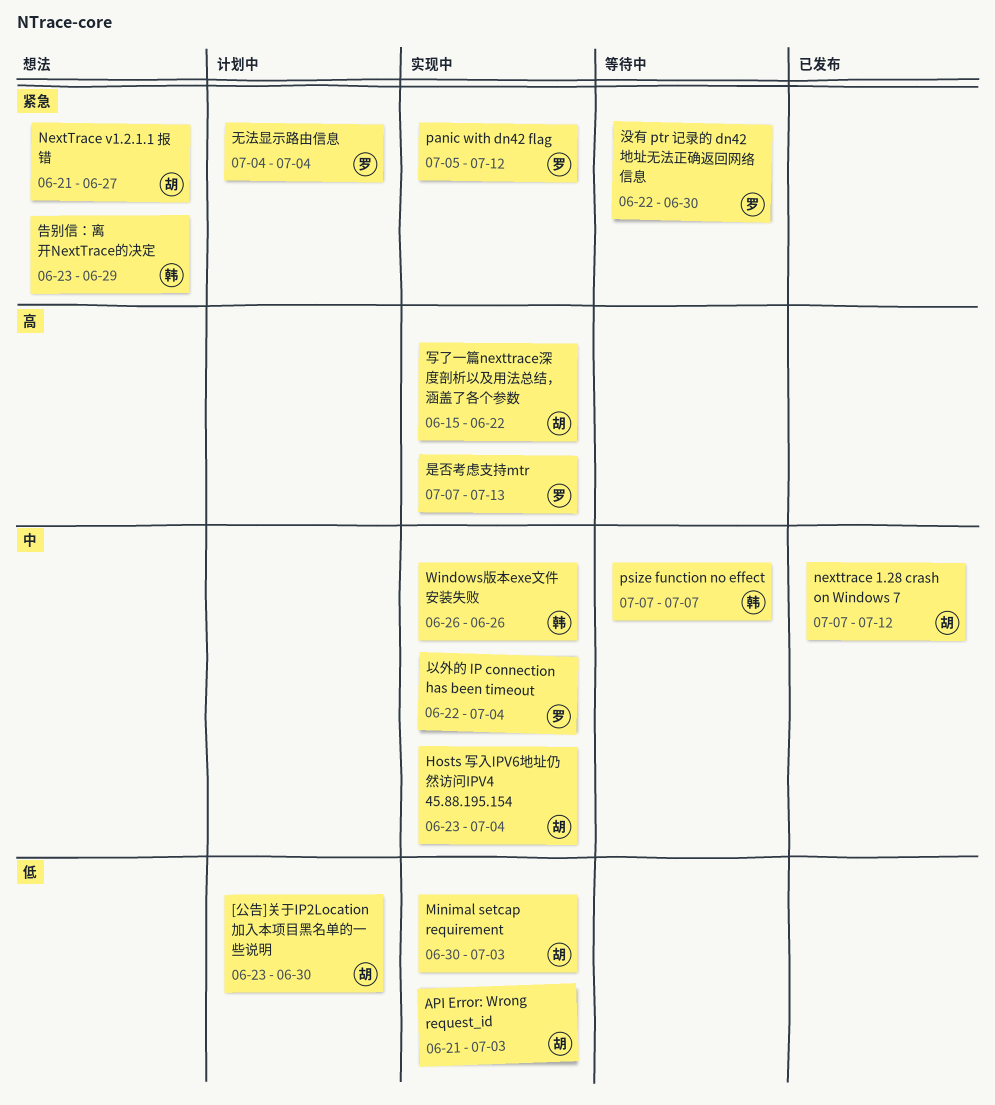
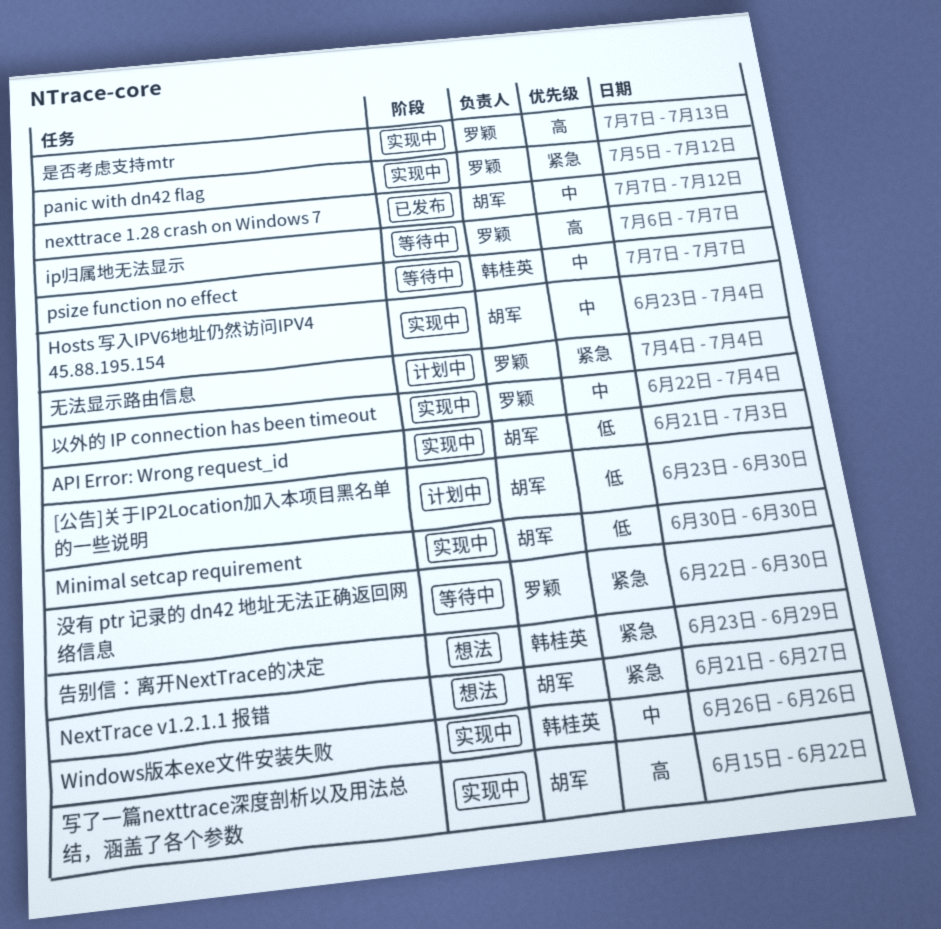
ip归属地无法显示: none -> present
Minimal setcap requirement, due: Jul 3 -> Jun 30

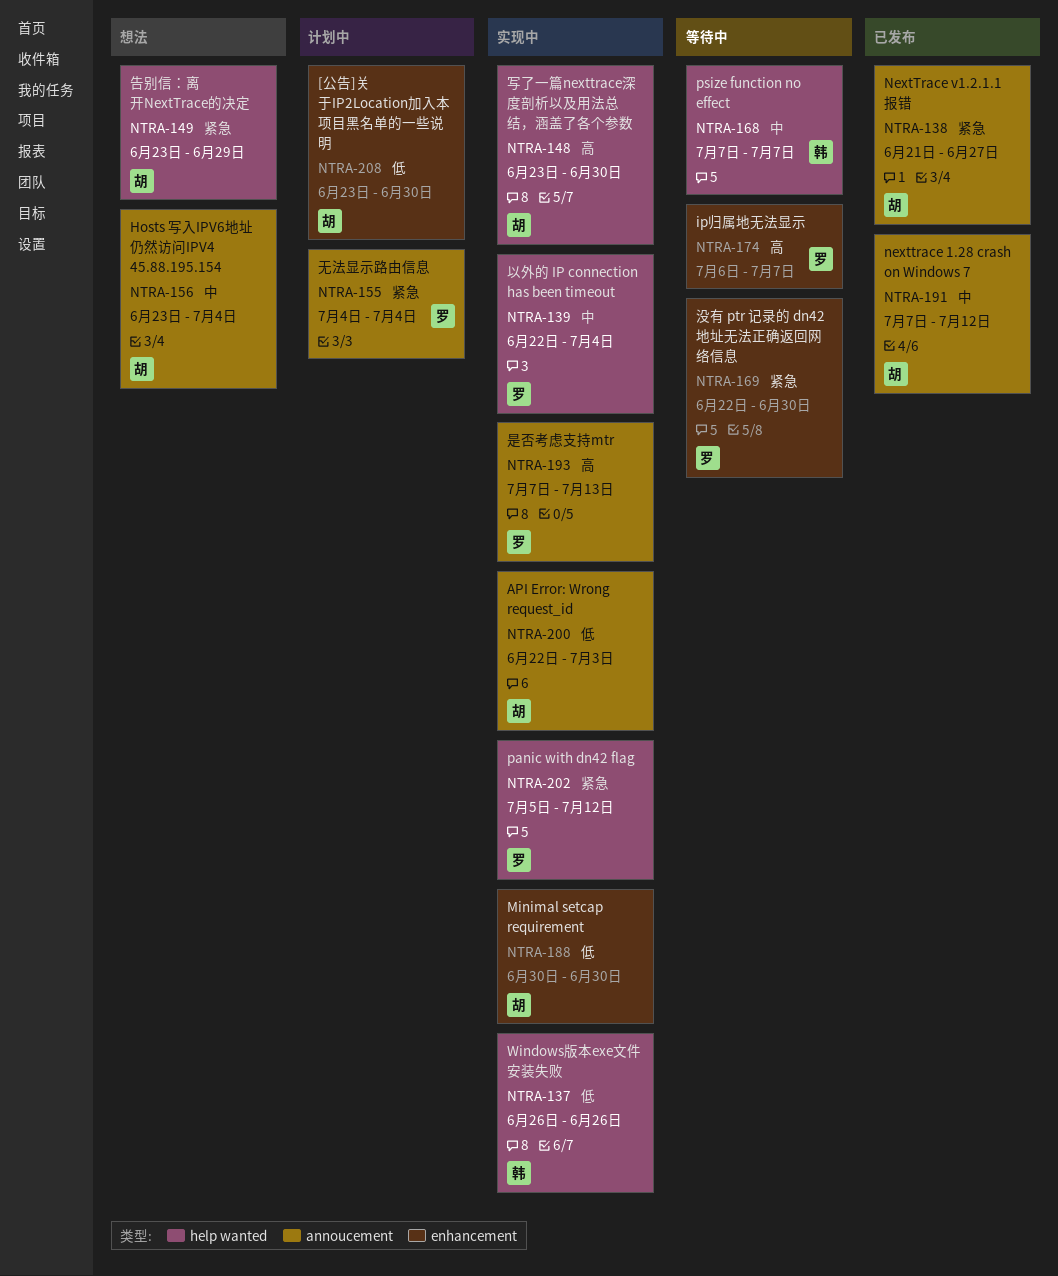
API Error: Wrong request_id, start: Jun 21 -> Jun 22
Hosts 写入IPV6地址仍然访问IPV4 45.88.195.154, status: 实现中 -> 想法
NextTrace v1.2.1.1 报错, status: 想法 -> 已发布
Windows版本exe文件安装失败, priority: 中 -> 低
写了一篇nexttrace深度剖析以及用法总结，涵盖了各个参数, start: Jun 15 -> Jun 23
写了一篇nexttrace深度剖析以及用法总结，涵盖了各个参数, due: Jun 22 -> Jun 30
告别信：离开NextTrace的决定, owner: 韩桂英 -> 胡军

